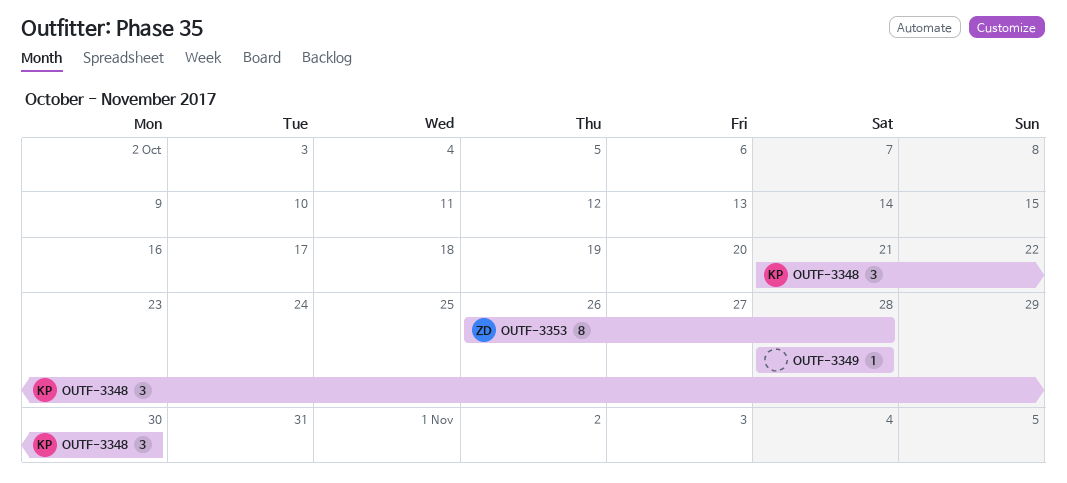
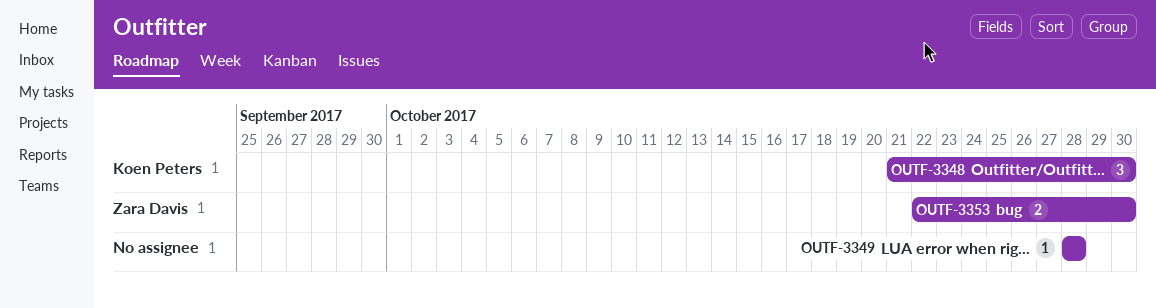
OUTF-3353, estimate: 8 -> 2
OUTF-3353, start: Oct 26 -> Oct 22
OUTF-3353, due: Oct 28 -> Oct 30

